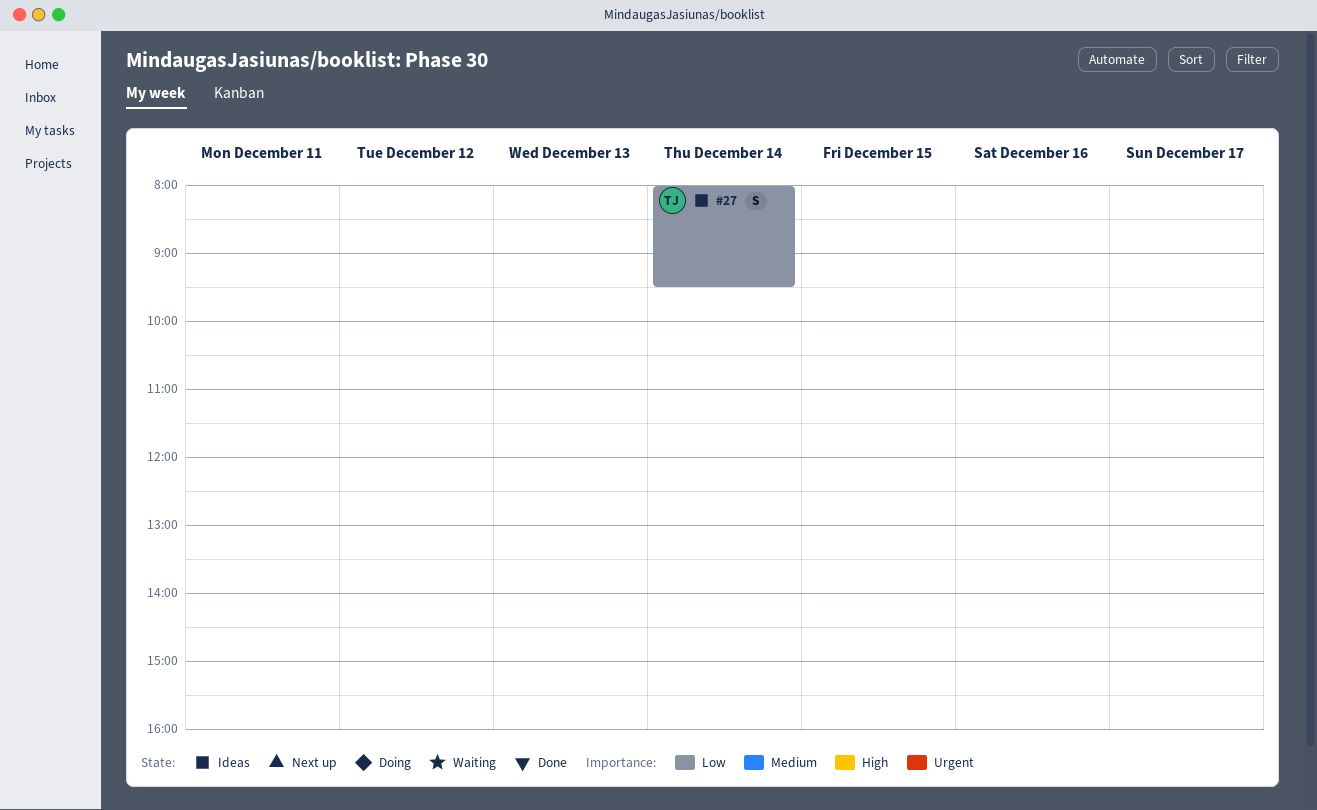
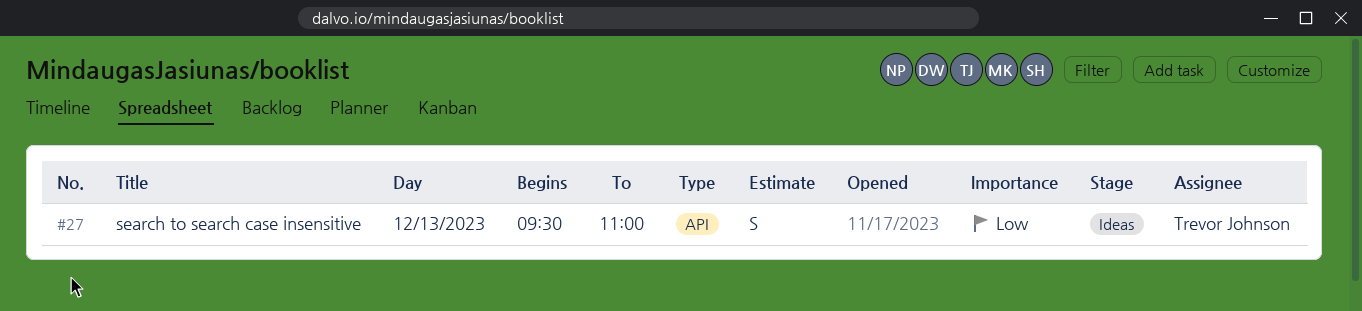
#27, day: Dec 14 -> Dec 13
#27, begins: 08:00 -> 09:30
#27, ends: 09:30 -> 11:00

